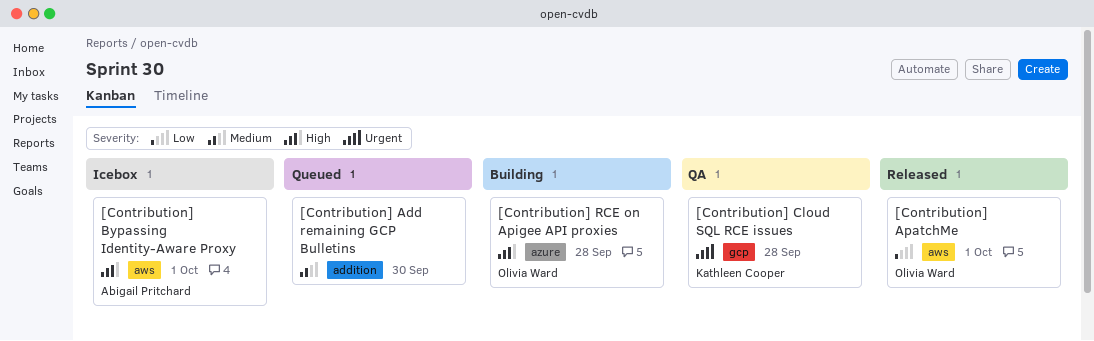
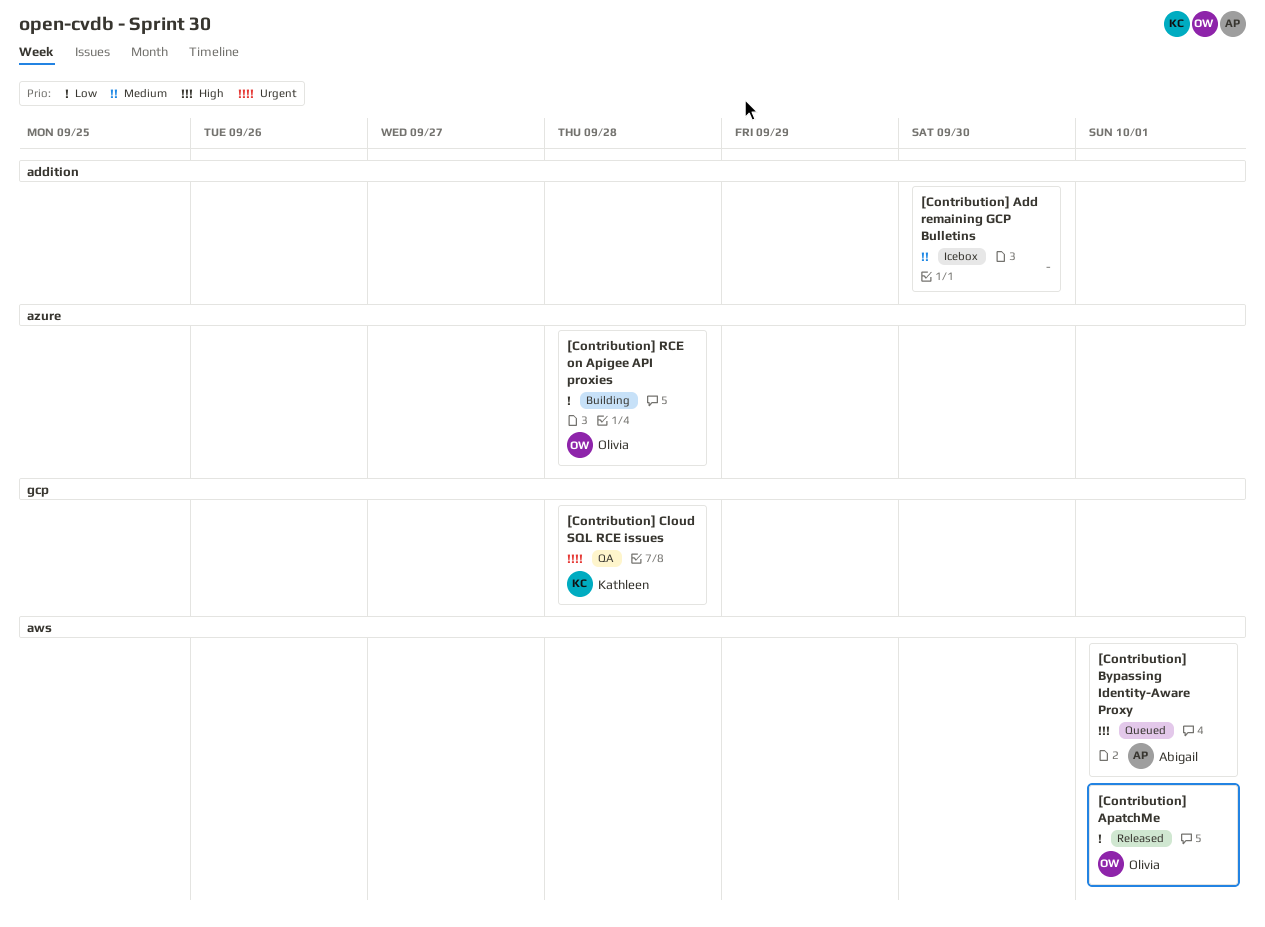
[Contribution] Add remaining GCP Bulletins, status: Queued -> Icebox
[Contribution] Bypassing Identity-Aware Proxy, status: Icebox -> Queued
[Contribution] RCE on Apigee API proxies, priority: High -> Low

